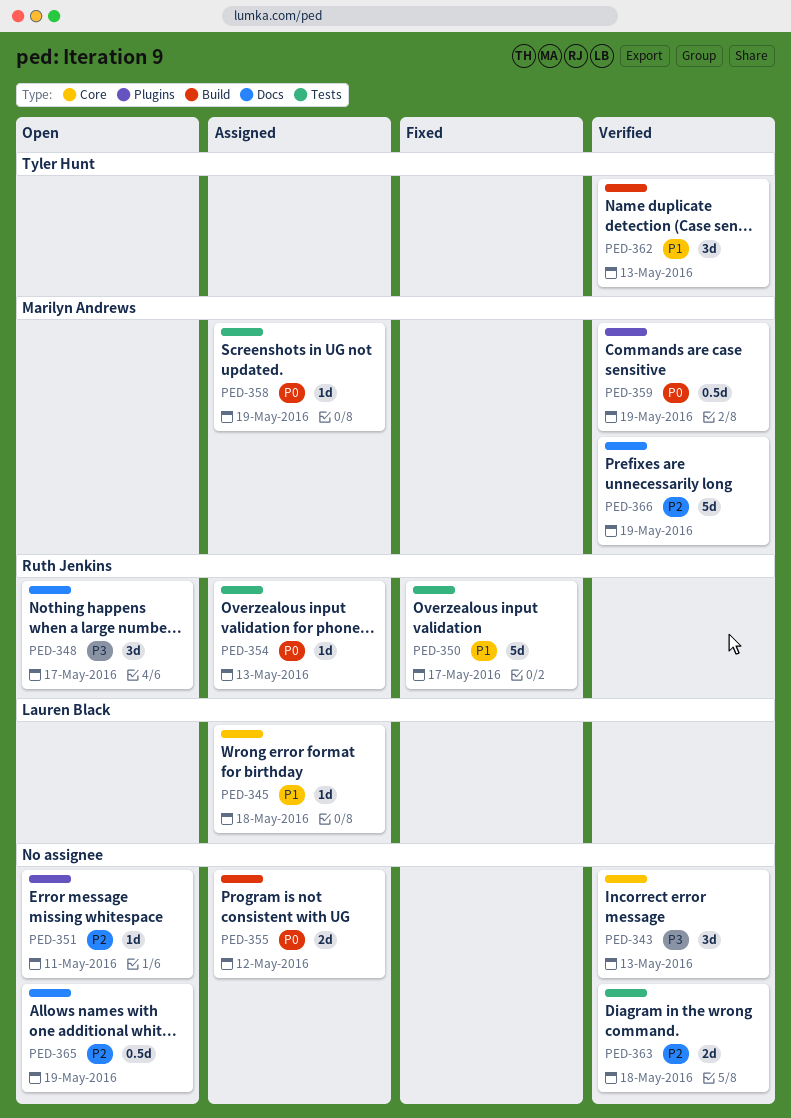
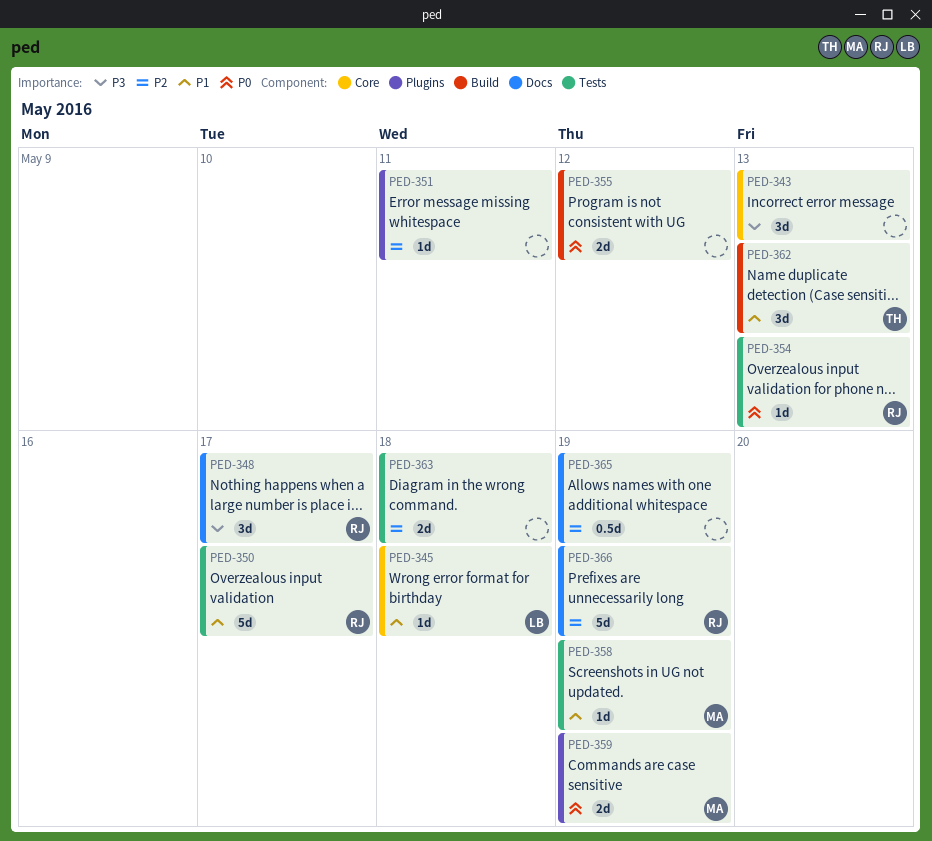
PED-358, priority: P0 -> P1
PED-359, estimate: 0.5d -> 2d
PED-366, owner: Marilyn Andrews -> Ruth Jenkins

